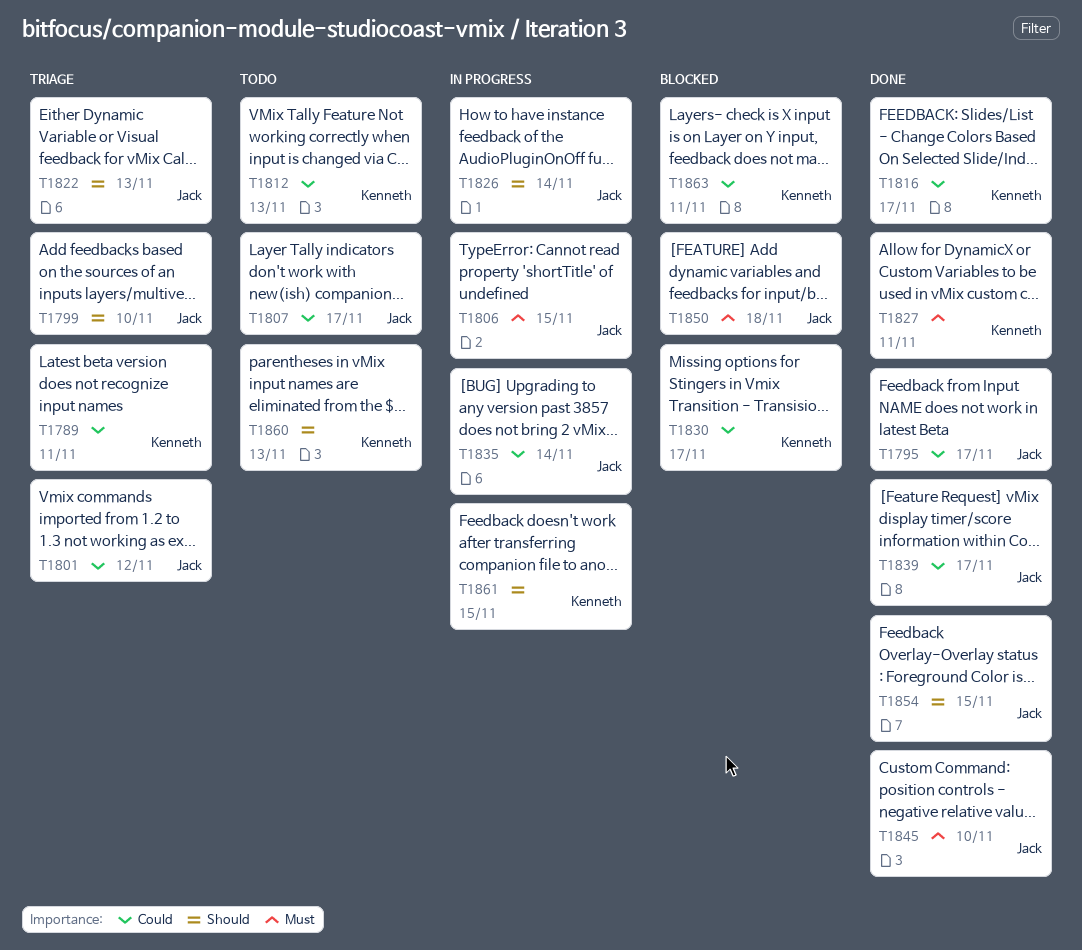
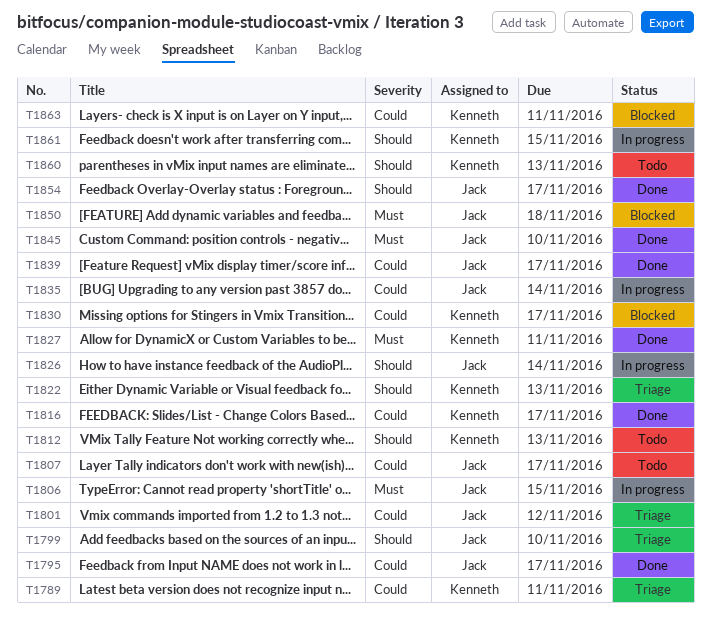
T1812, priority: Could -> Should
T1822, owner: Jack -> Kenneth
T1854, due: Nov 15 -> Nov 17

